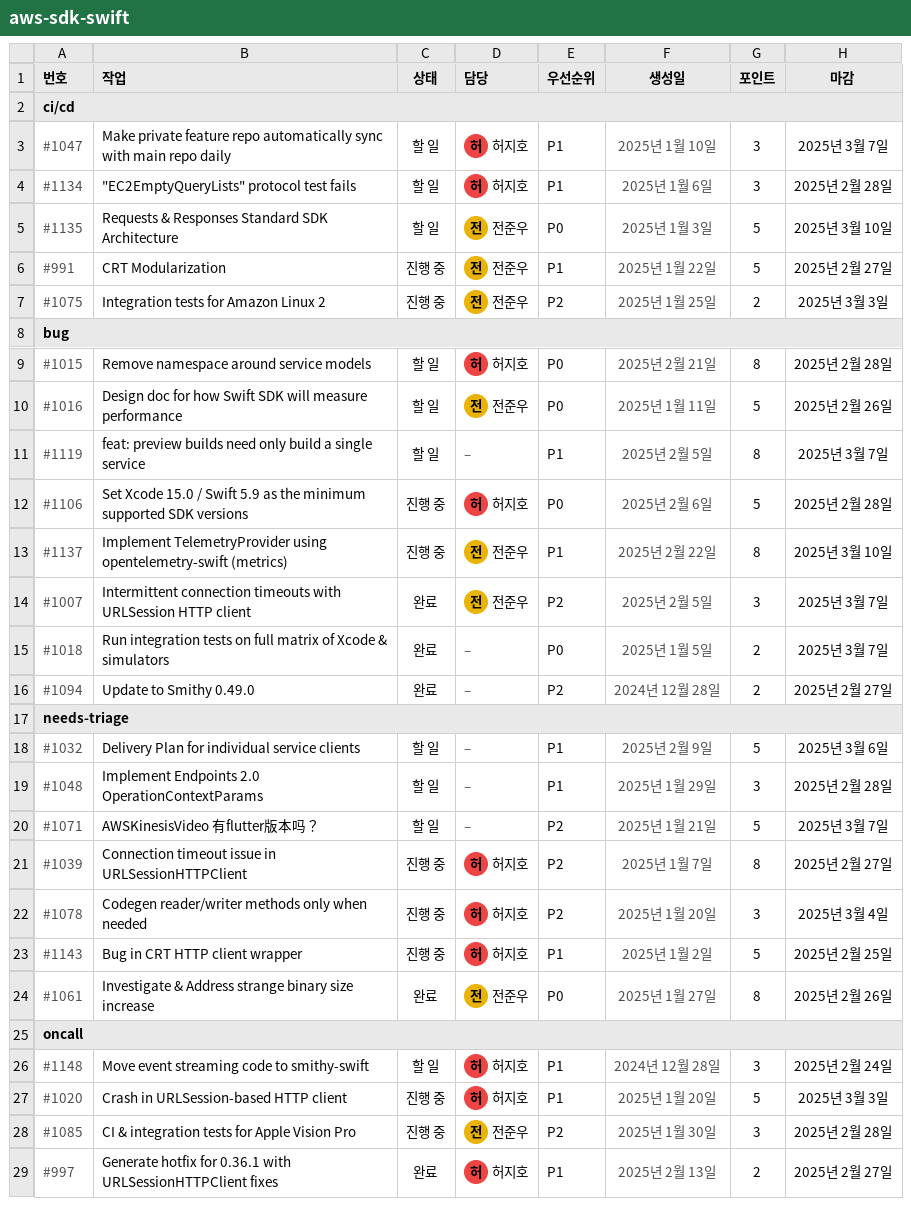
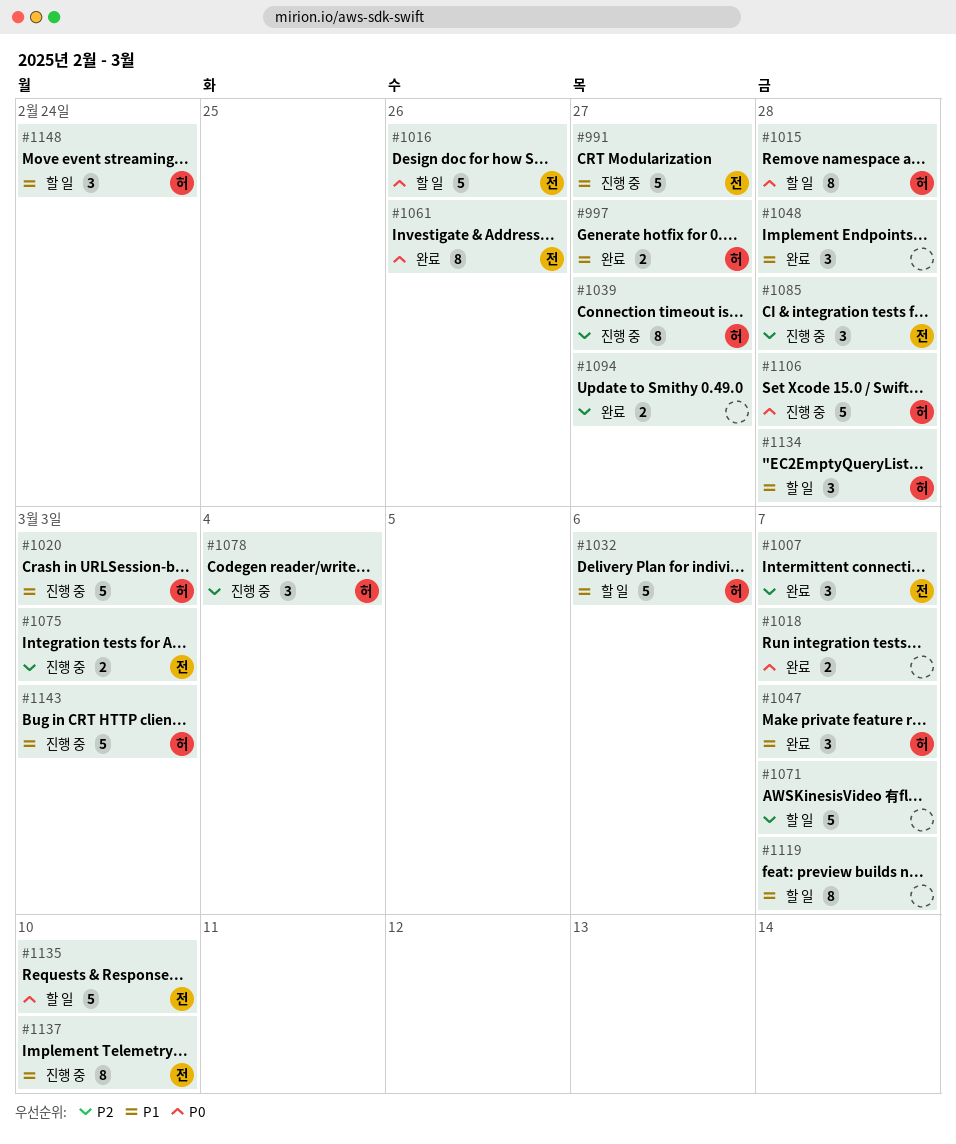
#1032, owner: none -> 허지호
#1047, status: 할 일 -> 완료
#1048, status: 할 일 -> 완료
#1143, due: Feb 25 -> Mar 3

